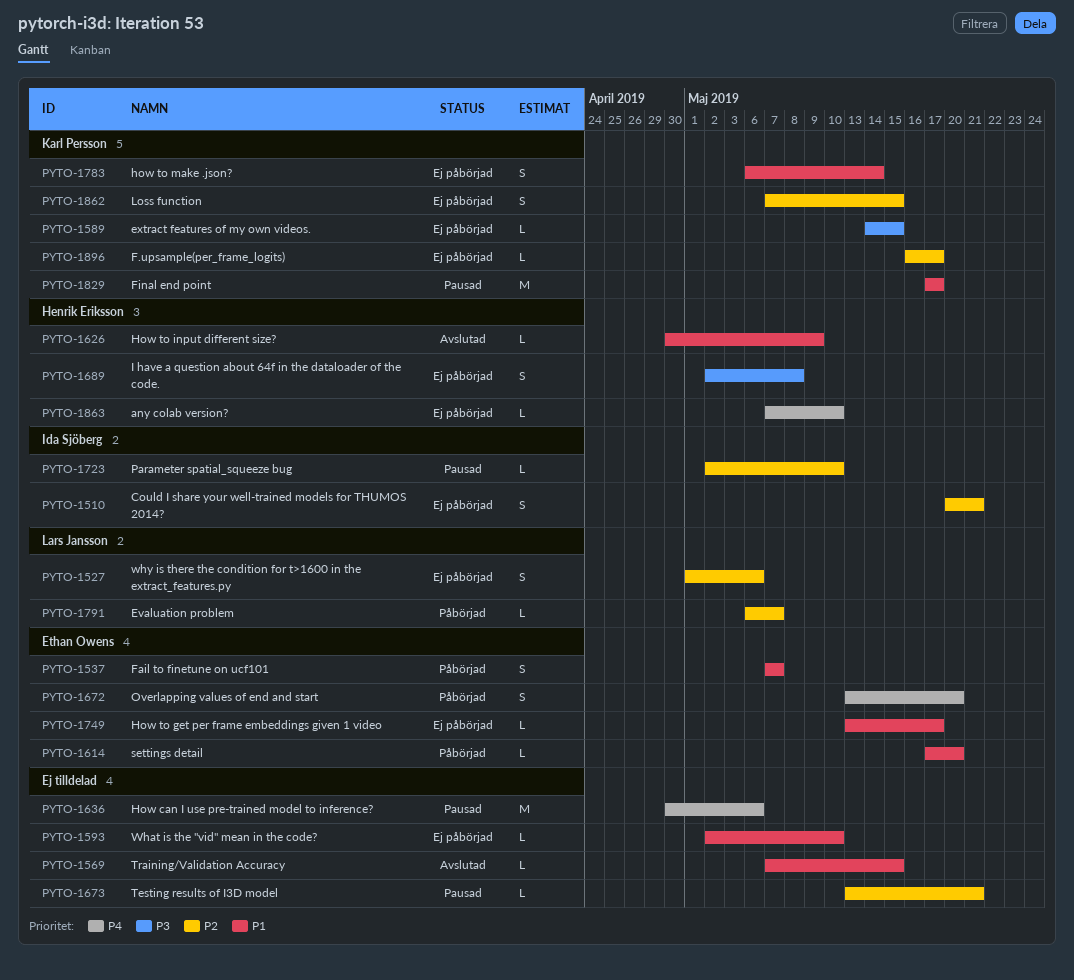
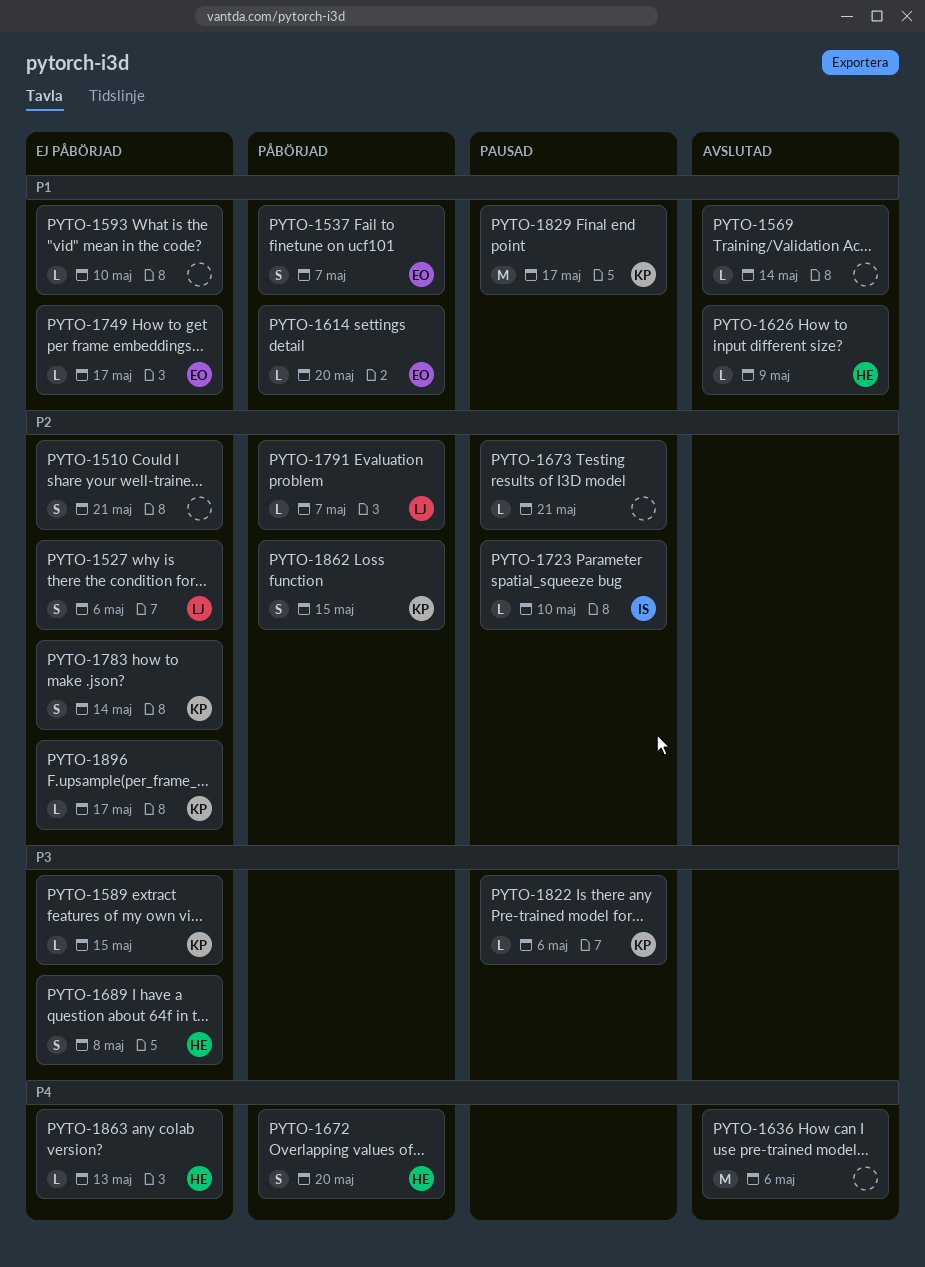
PYTO-1510, owner: Ida Sjöberg -> none
PYTO-1569, due: May 15 -> May 14
PYTO-1636, status: Pausad -> Avslutad
PYTO-1672, owner: Ethan Owens -> Henrik Eriksson
PYTO-1783, priority: P1 -> P2
PYTO-1822: none -> present
PYTO-1862, status: Ej påbörjad -> Påbörjad
PYTO-1863, due: May 10 -> May 13

